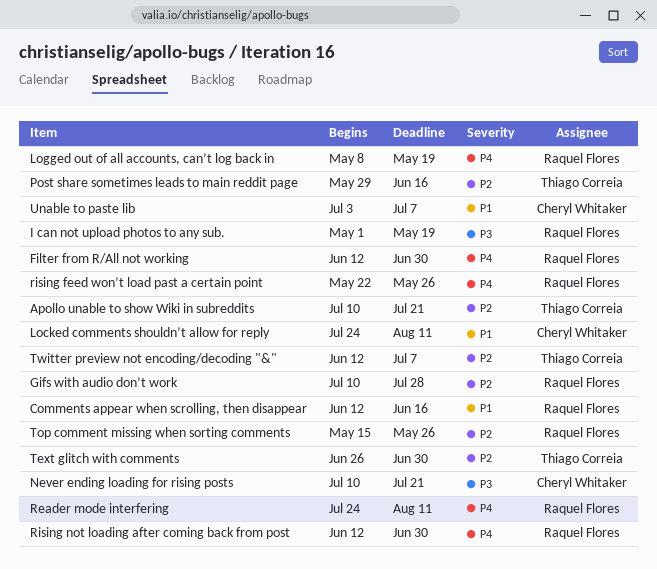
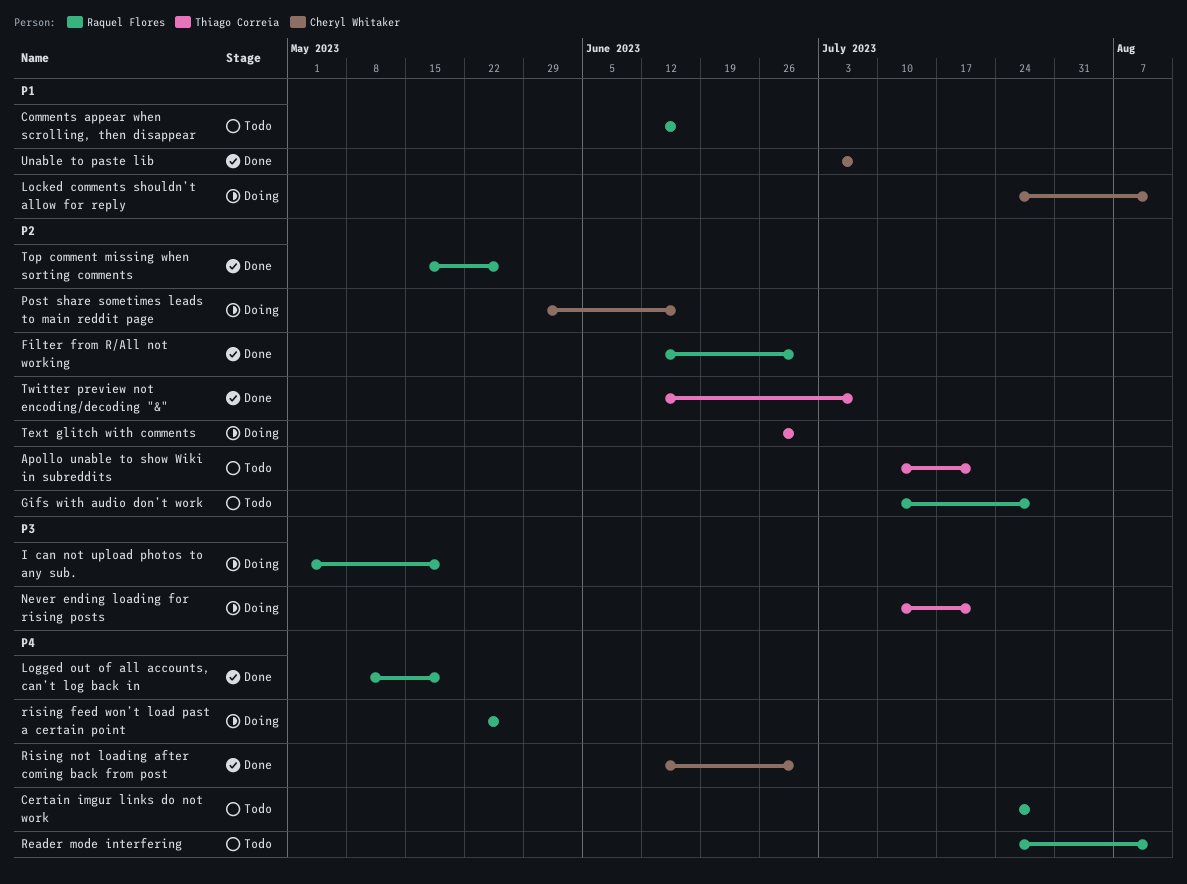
Certain imgur links do not work: none -> present
Filter from R/All not working, priority: P4 -> P2
Never ending loading for rising posts, owner: Cheryl Whitaker -> Thiago Correia
Post share sometimes leads to main reddit page, owner: Thiago Correia -> Cheryl Whitaker
Rising not loading after coming back from post, owner: Raquel Flores -> Cheryl Whitaker

